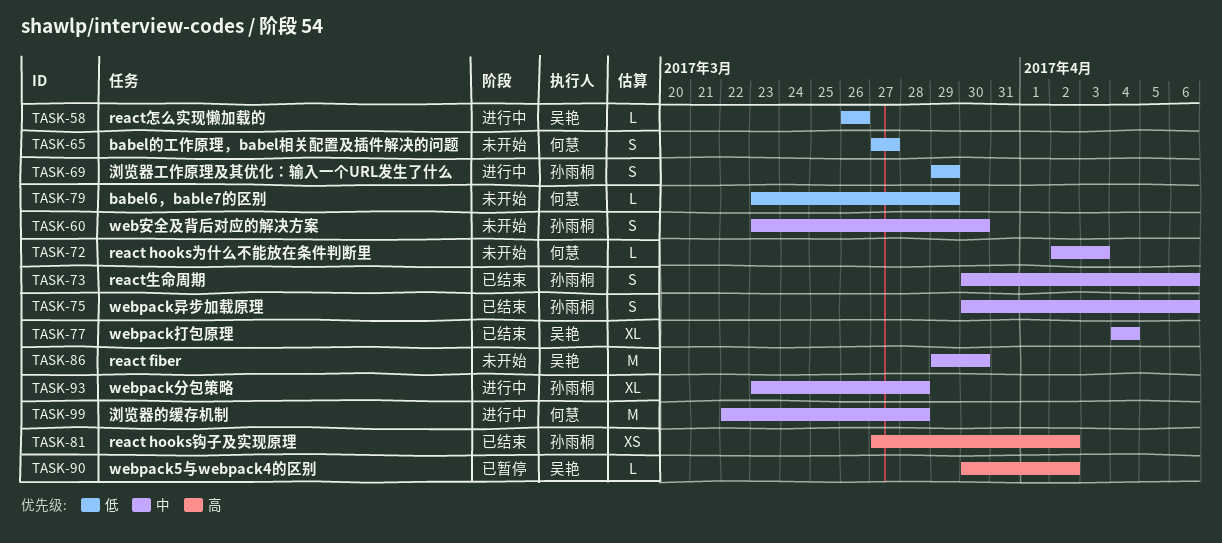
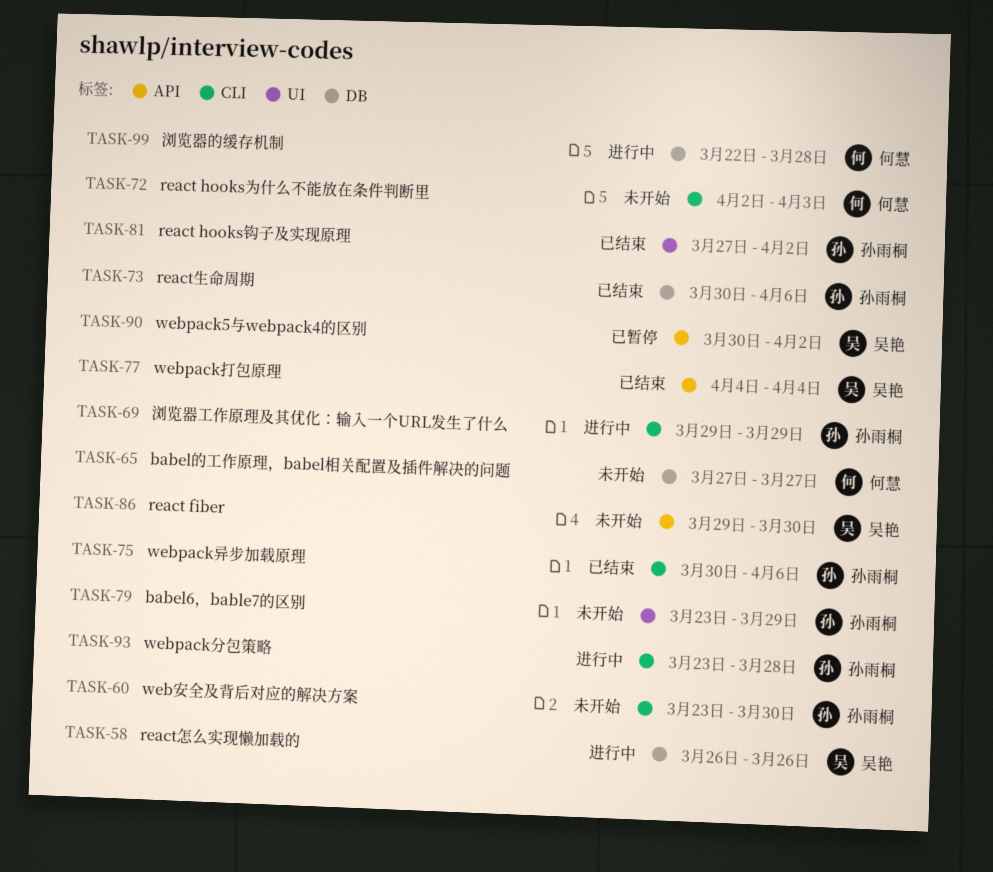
TASK-79, owner: 何慧 -> 孙雨桐

